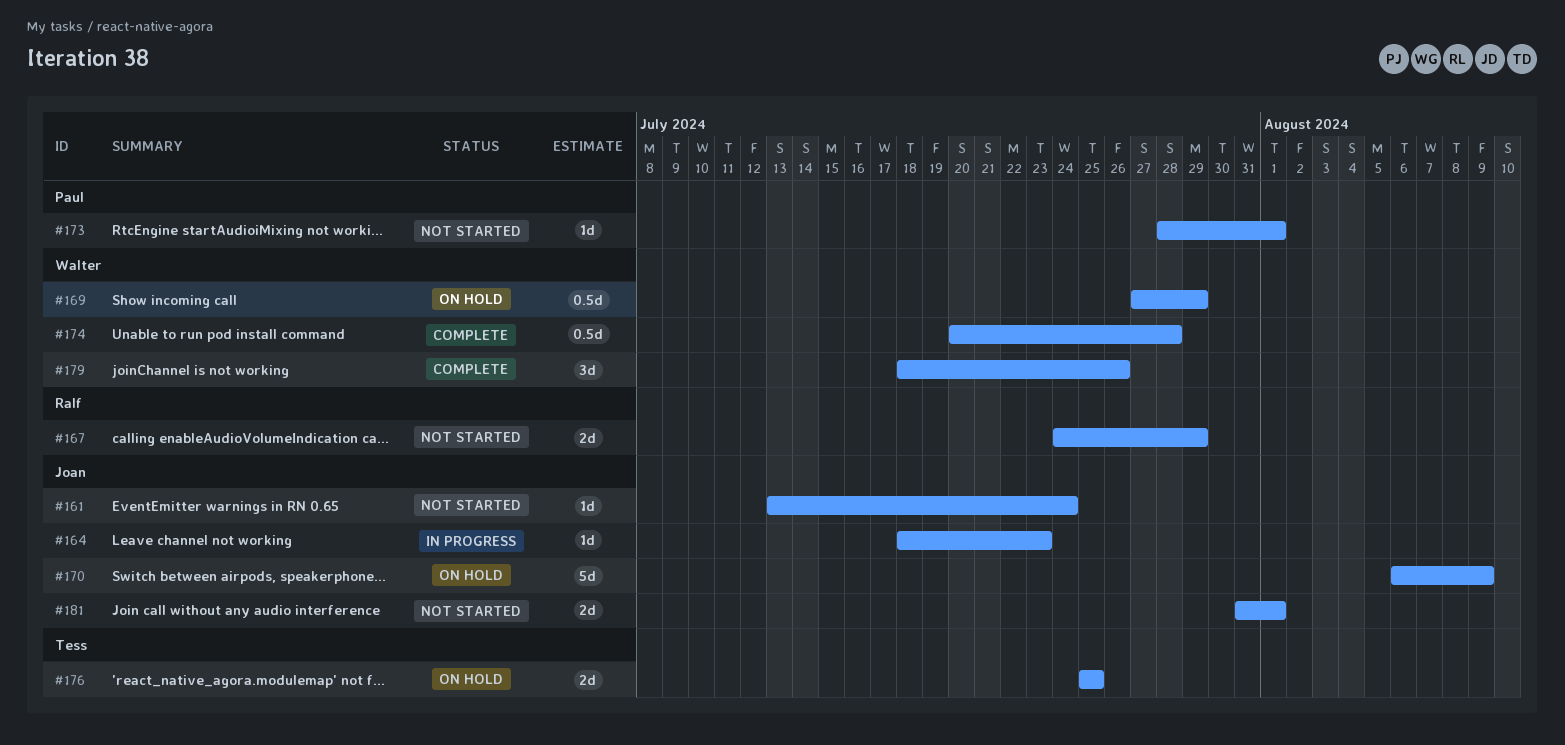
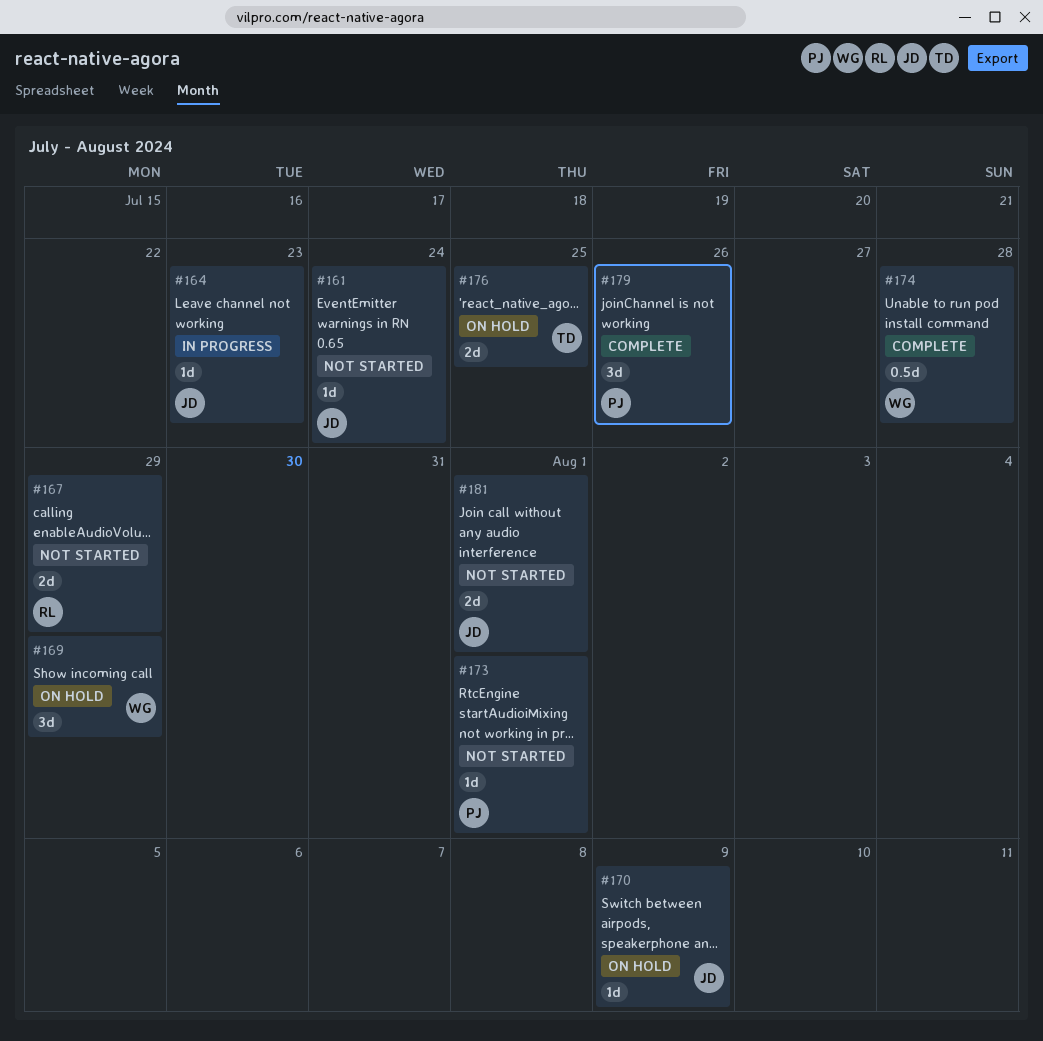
#169, estimate: 0.5d -> 3d
#170, estimate: 5d -> 1d
#179, owner: Walter -> Paul

